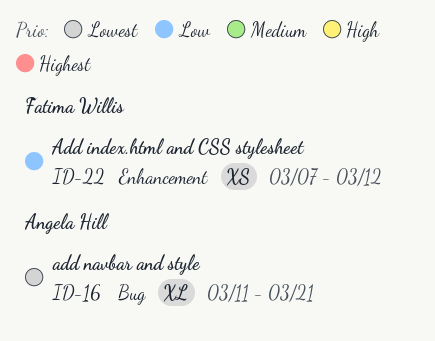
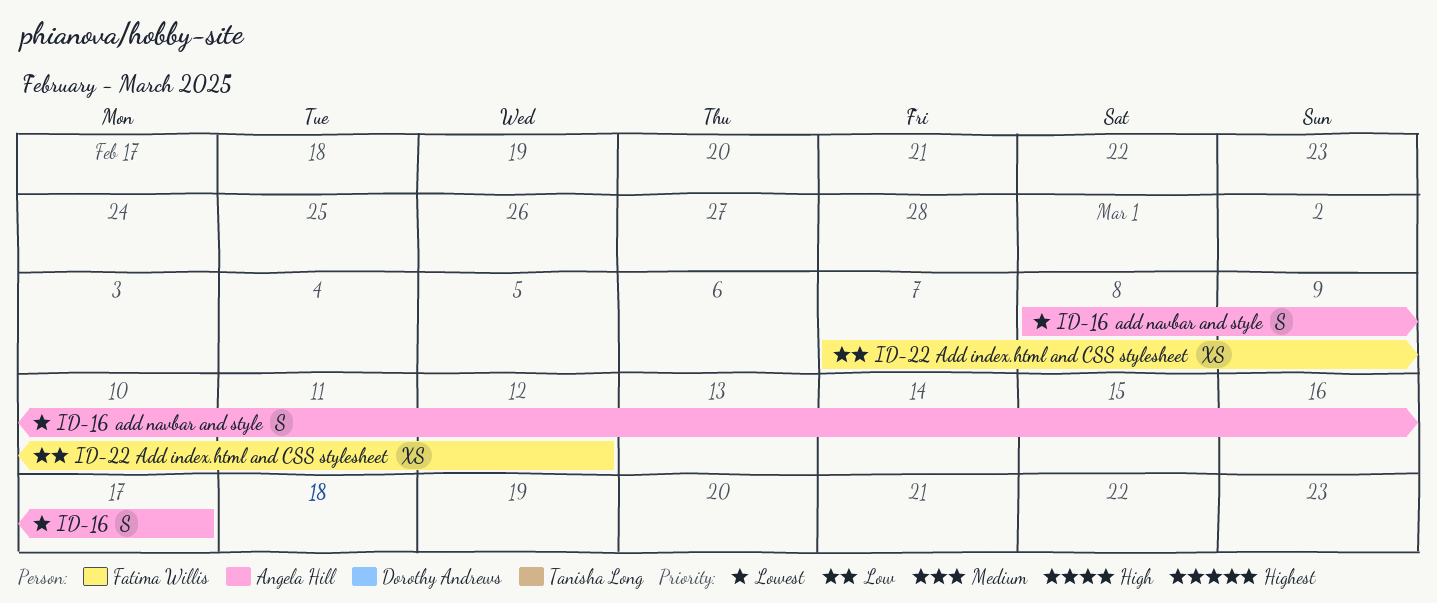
ID-16, estimate: XL -> S
ID-16, start: Mar 11 -> Mar 8
ID-16, due: Mar 21 -> Mar 17

